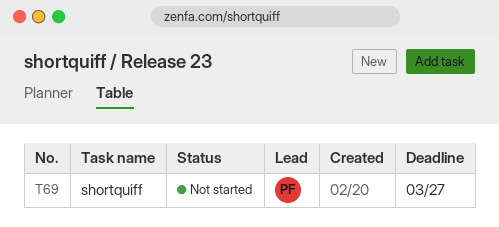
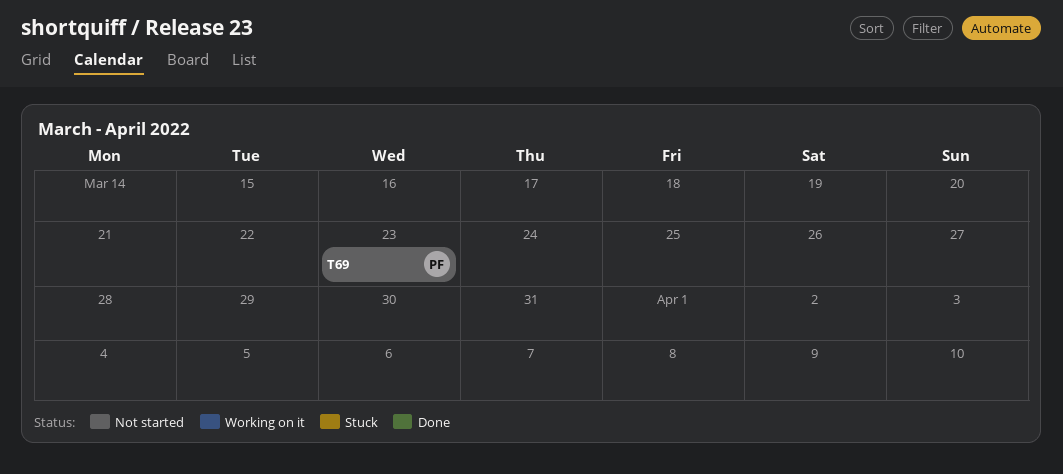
T69, due: Mar 27 -> Mar 23

